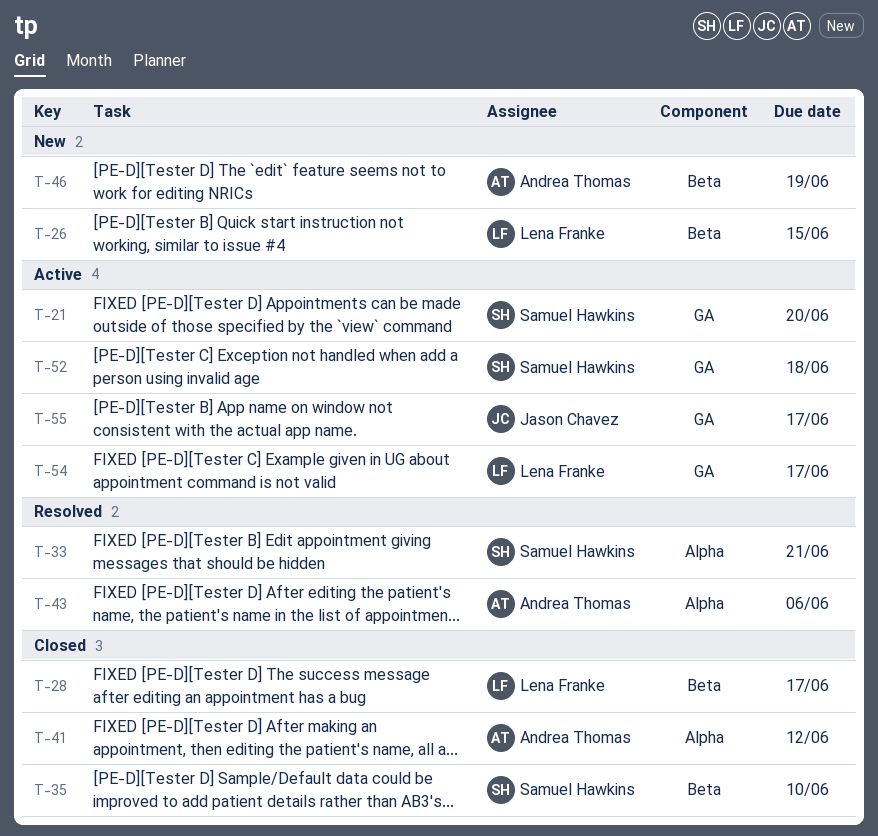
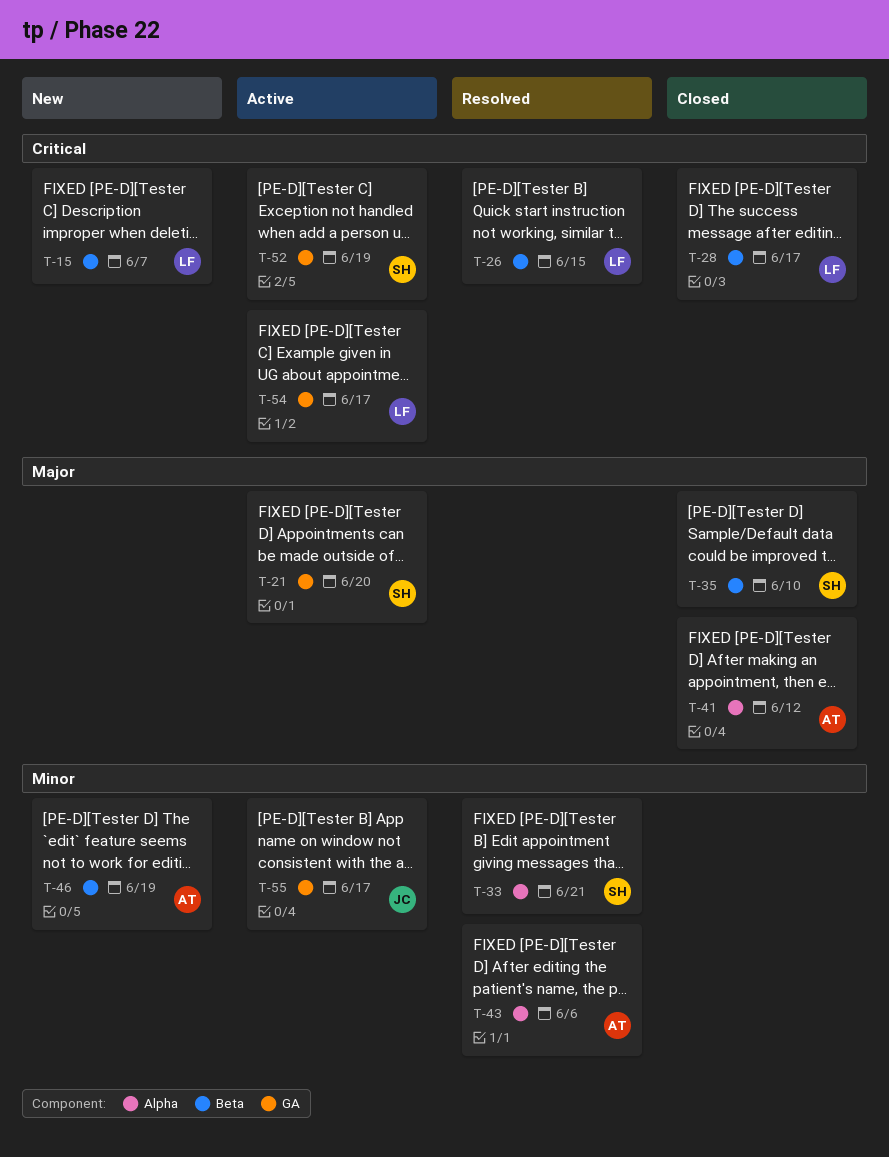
T-15: none -> present
T-26, status: New -> Resolved
T-52, due: Jun 18 -> Jun 19

